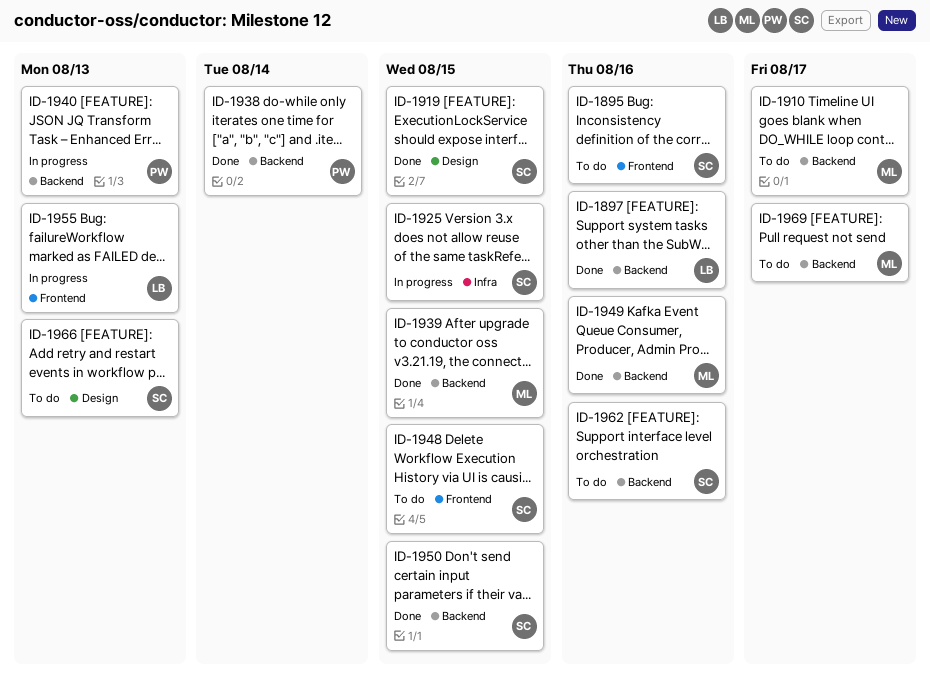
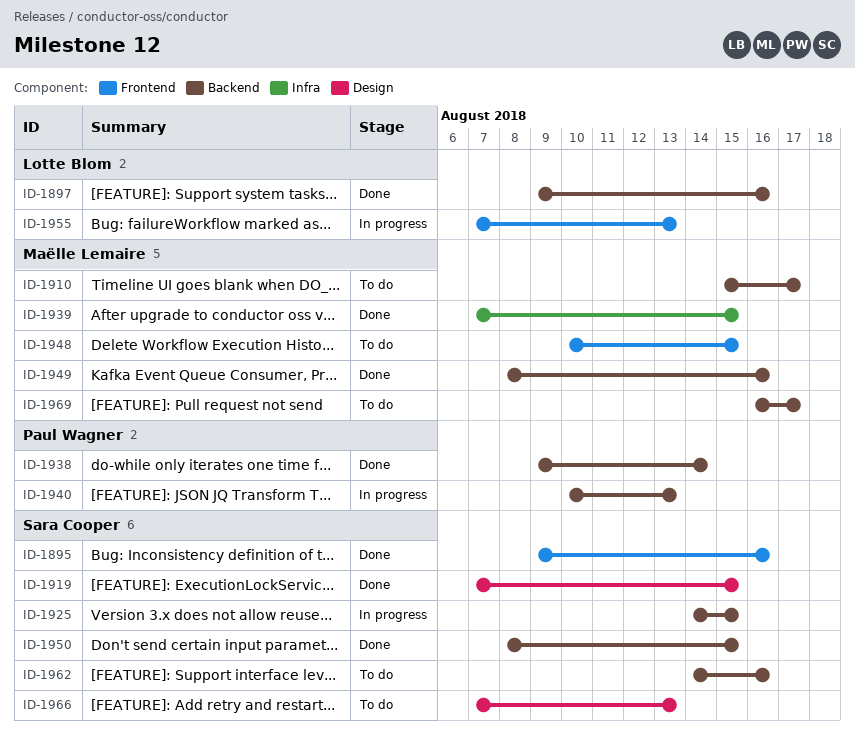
ID-1895, status: To do -> Done
ID-1925, label: Infra -> Backend
ID-1939, label: Backend -> Infra
ID-1948, owner: Sara Cooper -> Maëlle Lemaire

